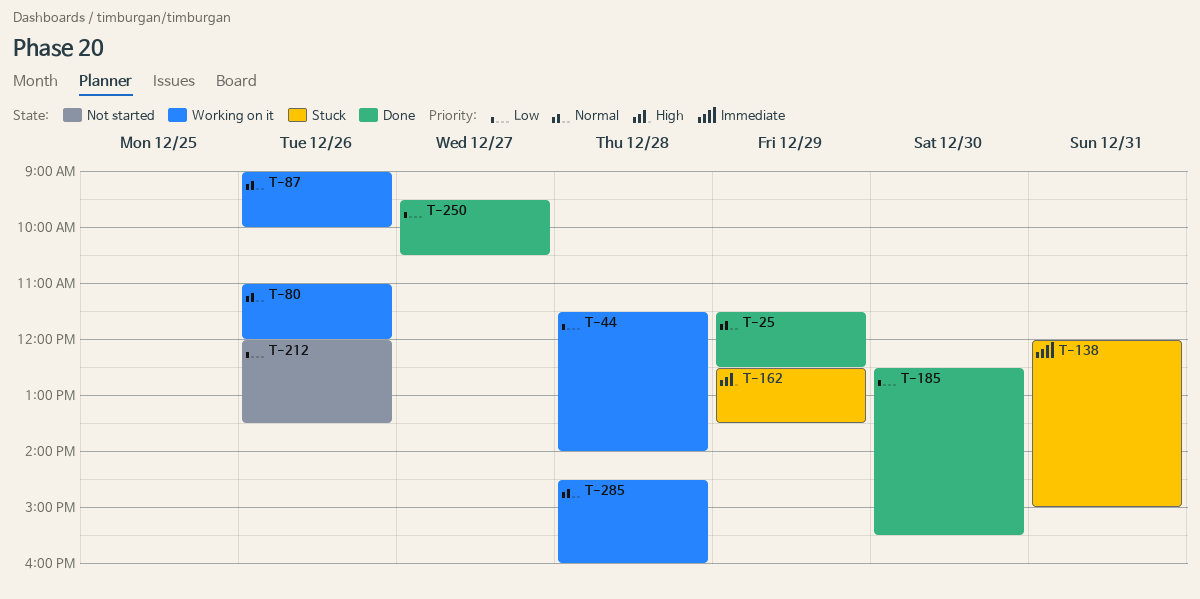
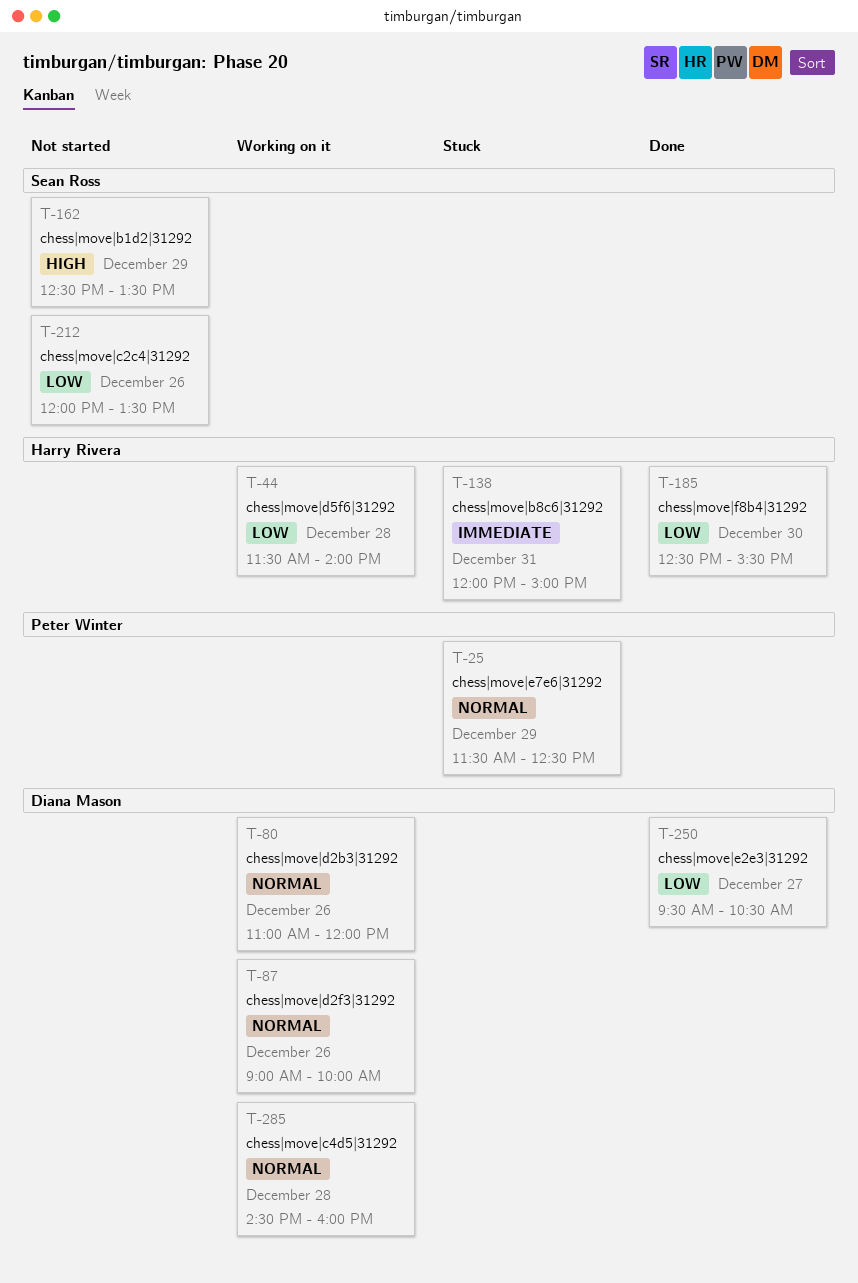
T-25, status: Done -> Stuck
T-162, status: Stuck -> Not started

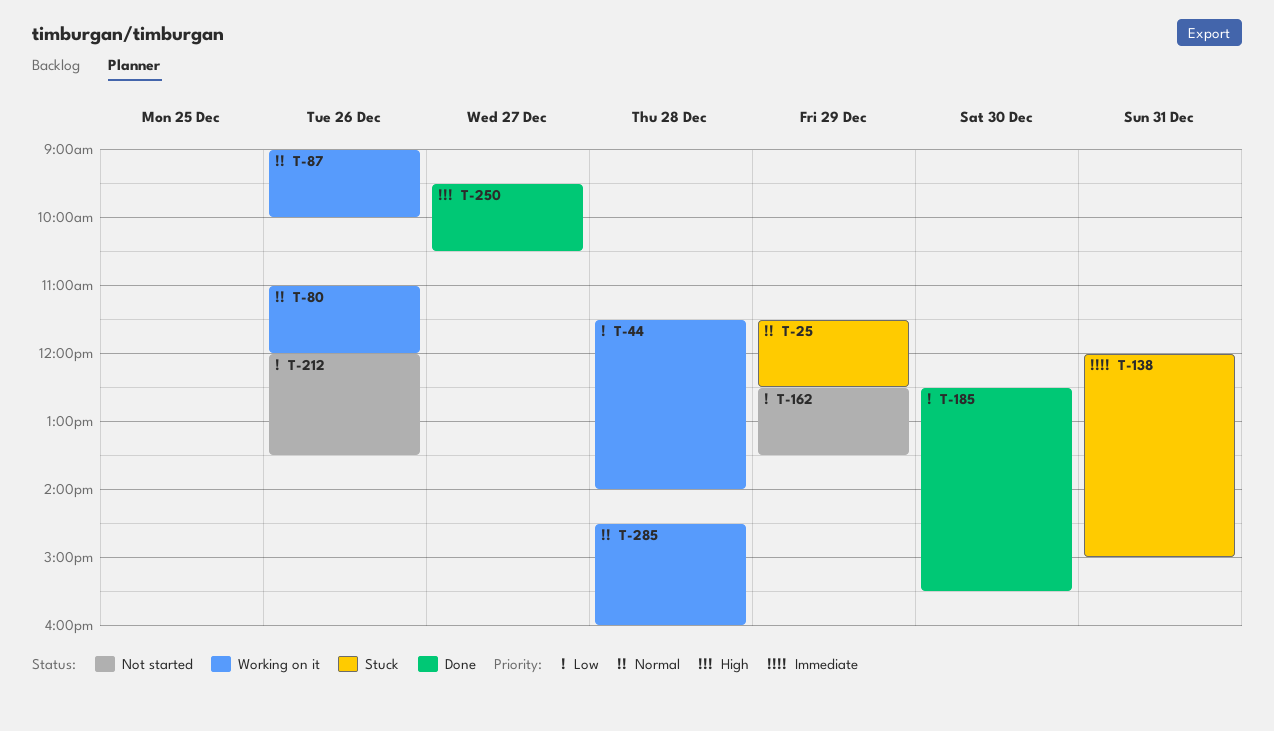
T-162, priority: High -> Low
T-250, priority: Low -> High

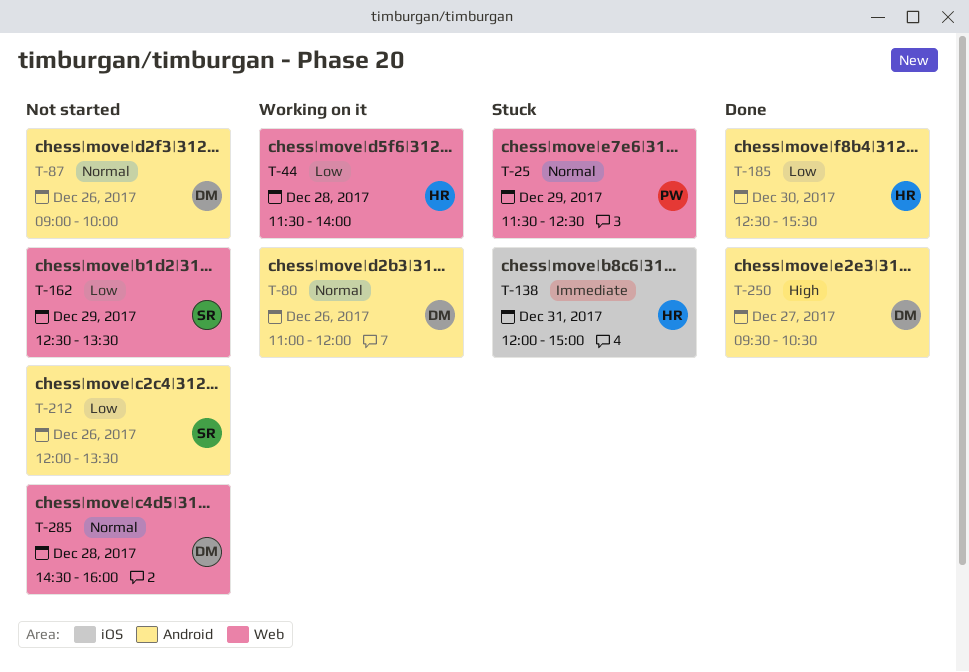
T-87, status: Working on it -> Not started
T-285, status: Working on it -> Not started

